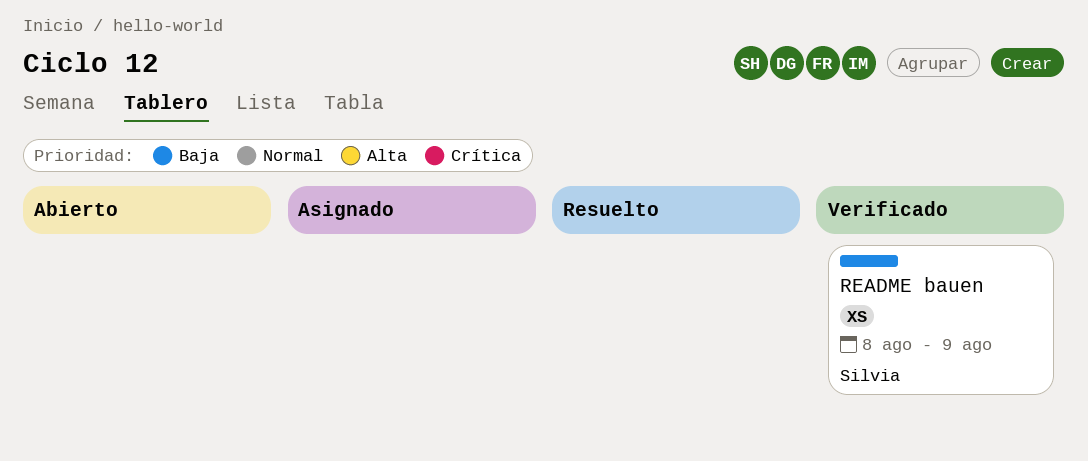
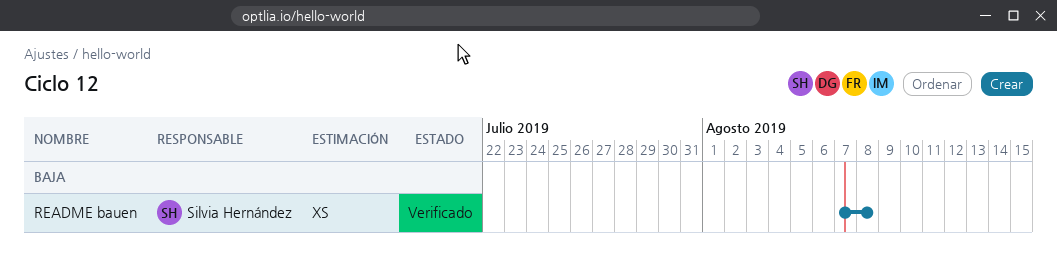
README bauen, start: Aug 8 -> Aug 7
README bauen, due: Aug 9 -> Aug 8

